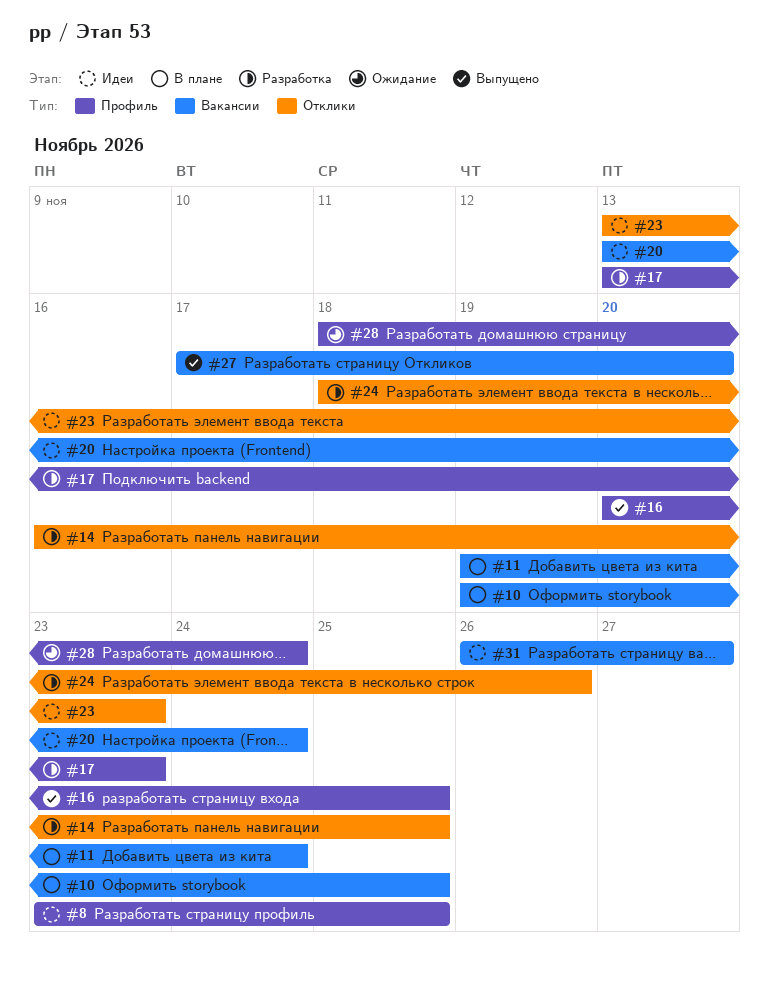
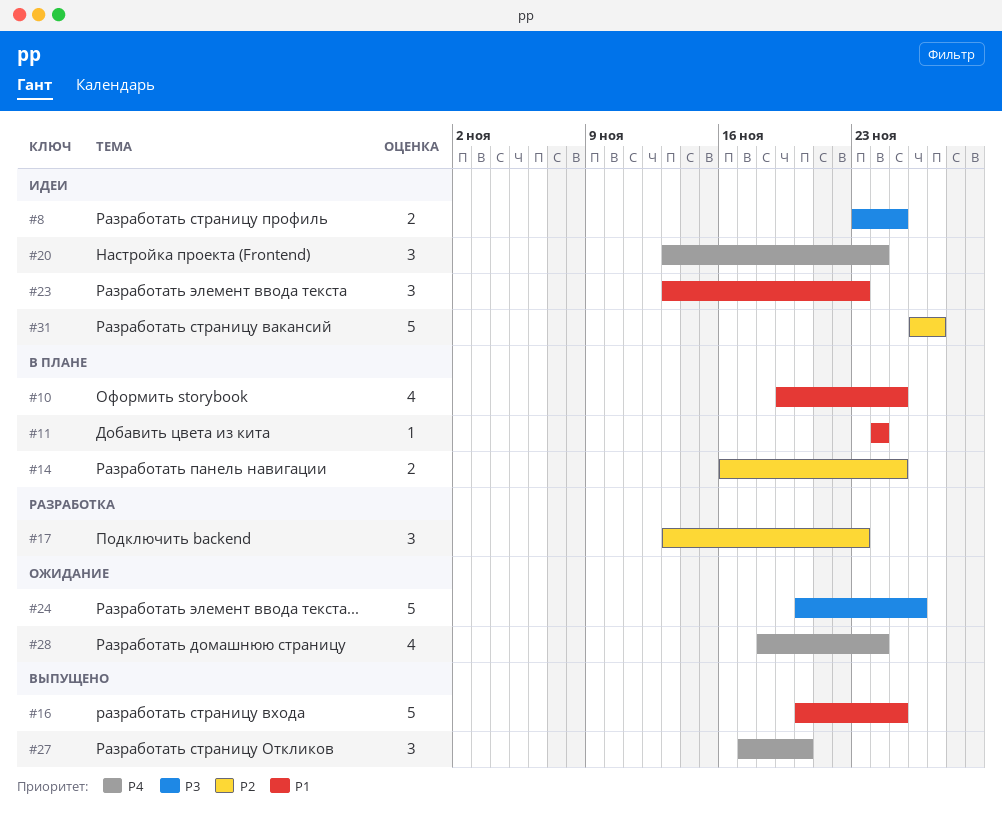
#11, start: Nov 19 -> Nov 24
#14, status: Разработка -> В плане
#24, status: Разработка -> Ожидание
#24, start: Nov 18 -> Nov 20

